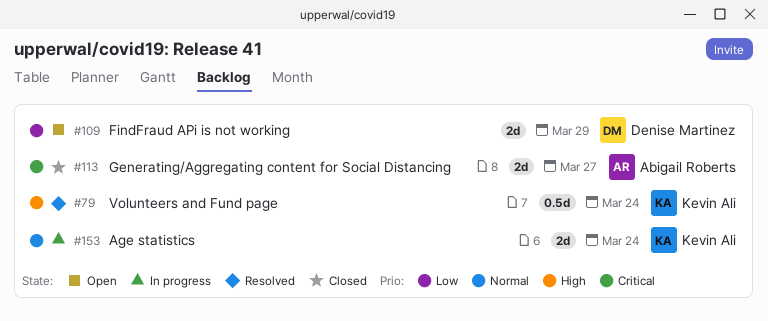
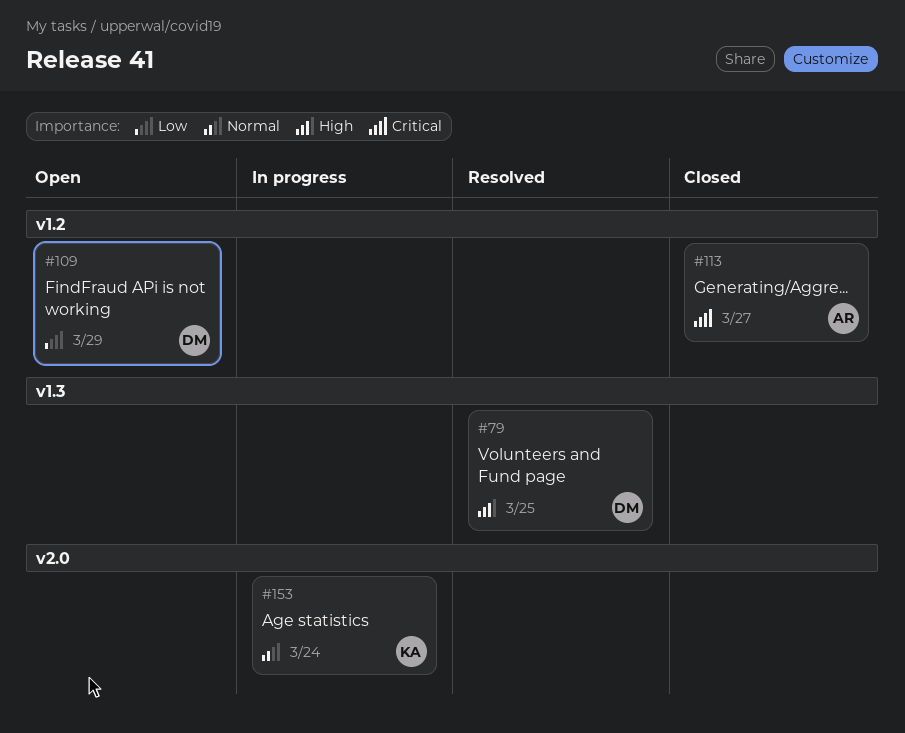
#79, owner: Kevin Ali -> Denise Martinez
#79, due: Mar 24 -> Mar 25

